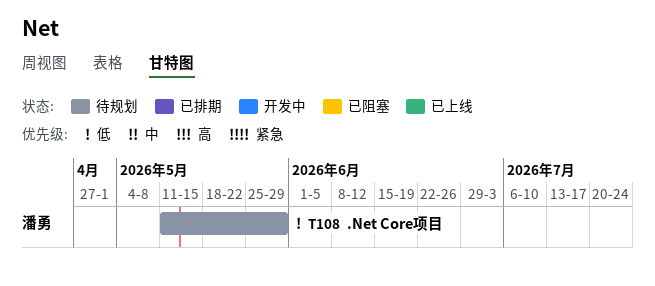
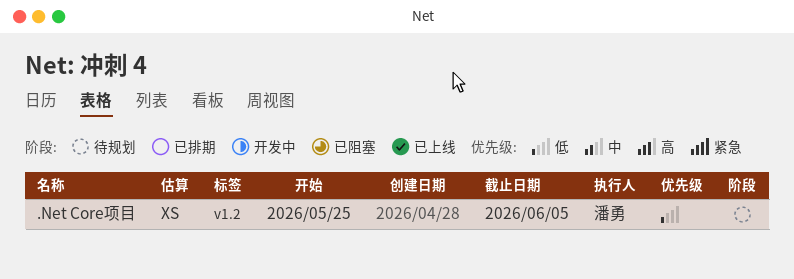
.Net Core项目, start: May 11 -> May 25
.Net Core项目, due: May 29 -> Jun 5

